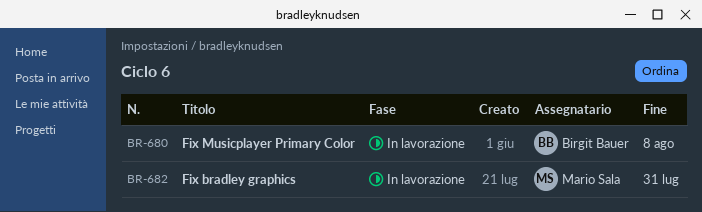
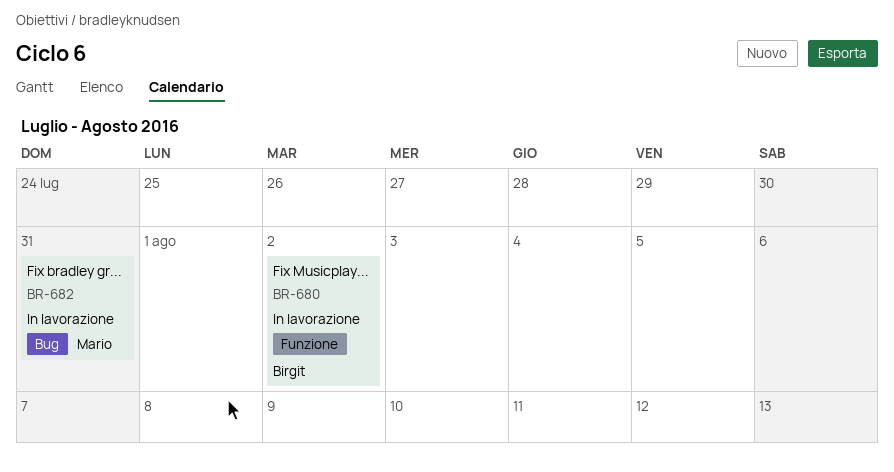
BR-680, due: Aug 8 -> Aug 2

